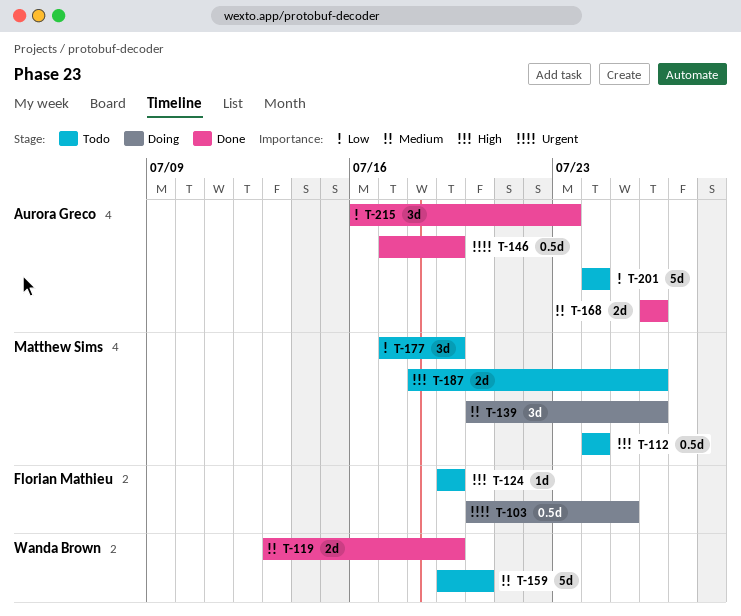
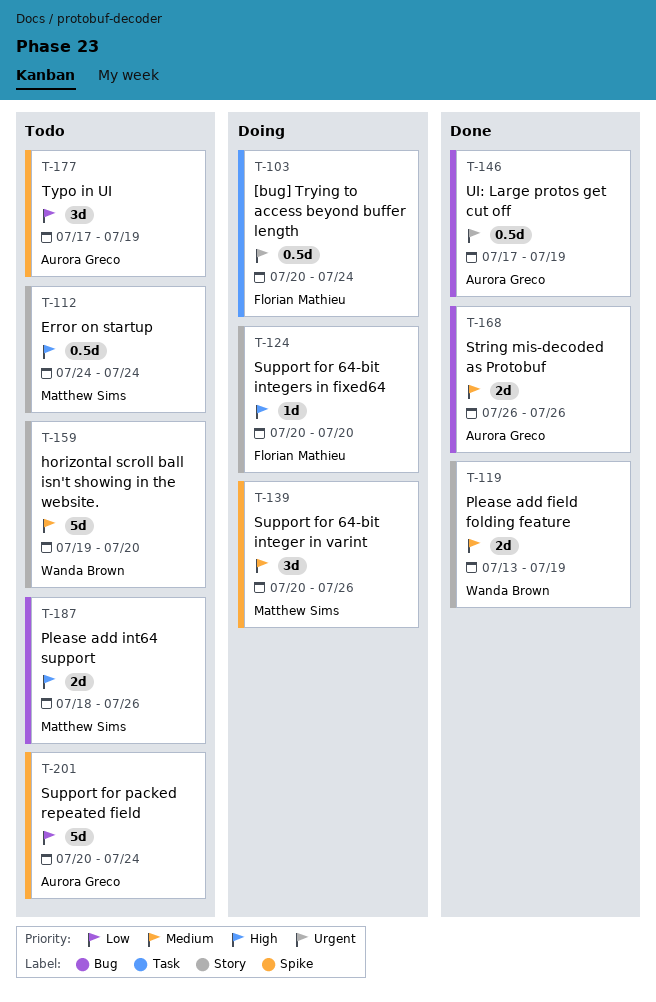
T-103, due: Jul 25 -> Jul 24
T-124, status: Todo -> Doing
T-124, start: Jul 19 -> Jul 20
T-124, due: Jul 19 -> Jul 20
T-177, owner: Matthew Sims -> Aurora Greco
T-201, start: Jul 24 -> Jul 20
T-215: present -> none

